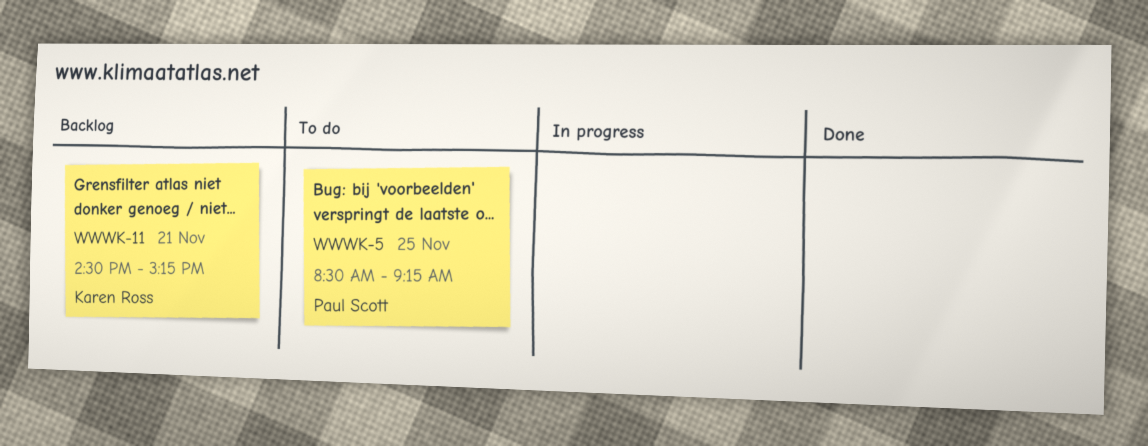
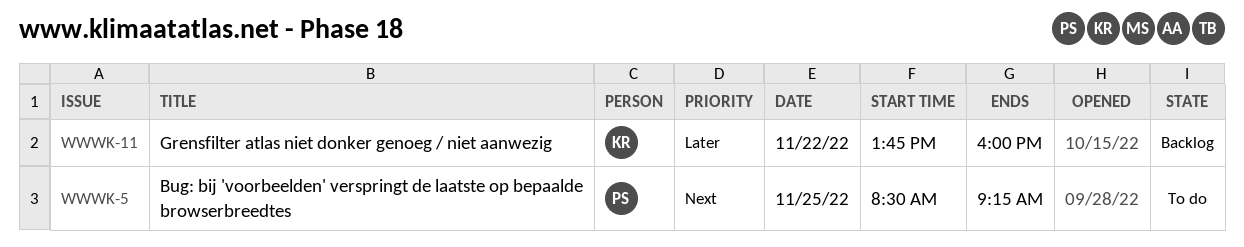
WWWK-11, day: Nov 21 -> Nov 22
WWWK-11, begins: 14:30 -> 13:45
WWWK-11, ends: 15:15 -> 16:00

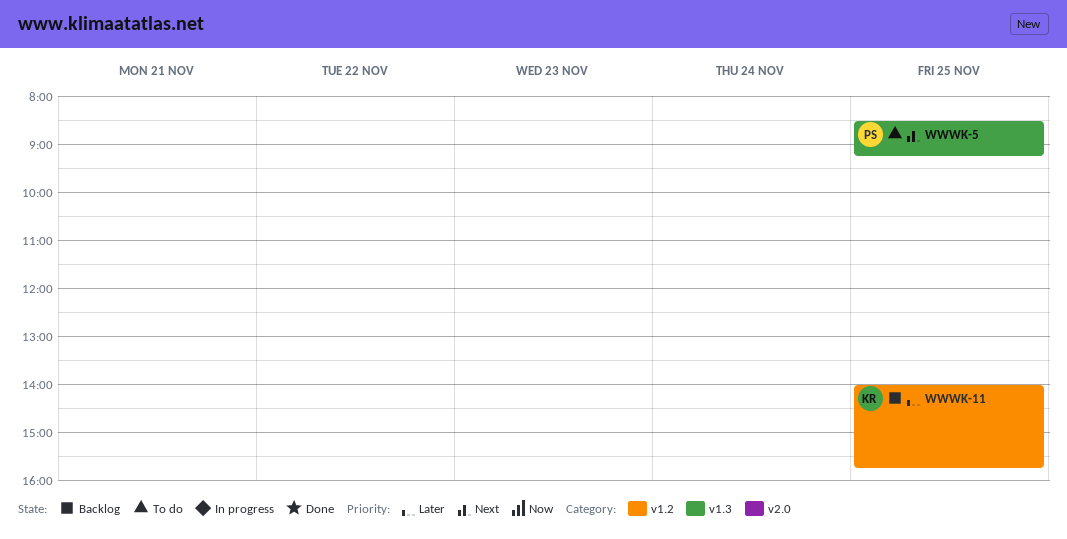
WWWK-11, day: Nov 22 -> Nov 25
WWWK-11, begins: 13:45 -> 14:00
WWWK-11, ends: 16:00 -> 15:45

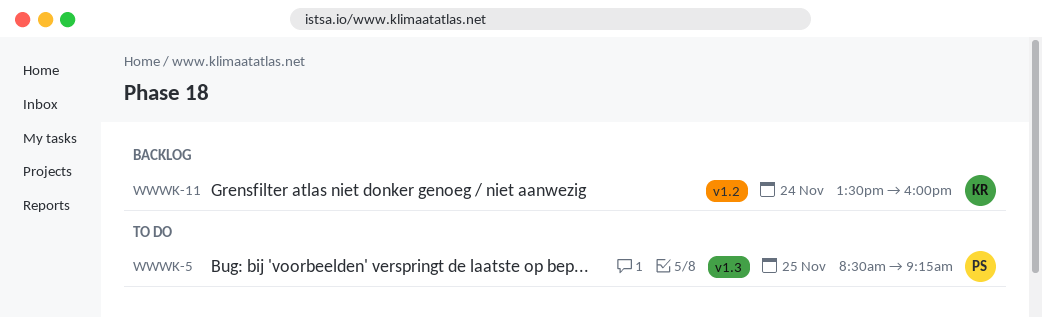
WWWK-11, day: Nov 25 -> Nov 24
WWWK-11, begins: 14:00 -> 13:30
WWWK-11, ends: 15:45 -> 16:00

